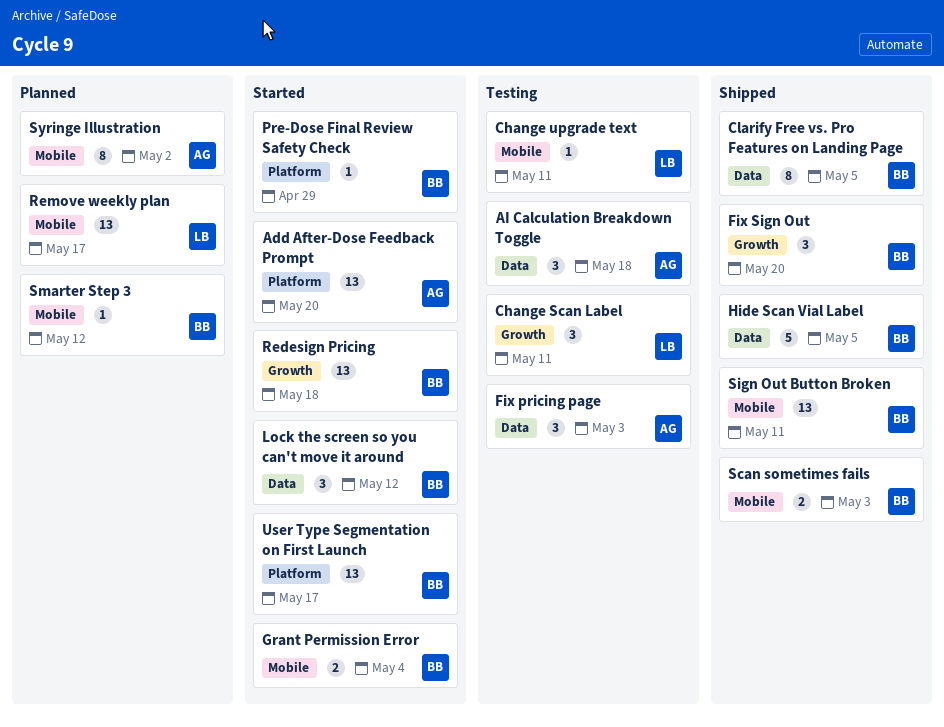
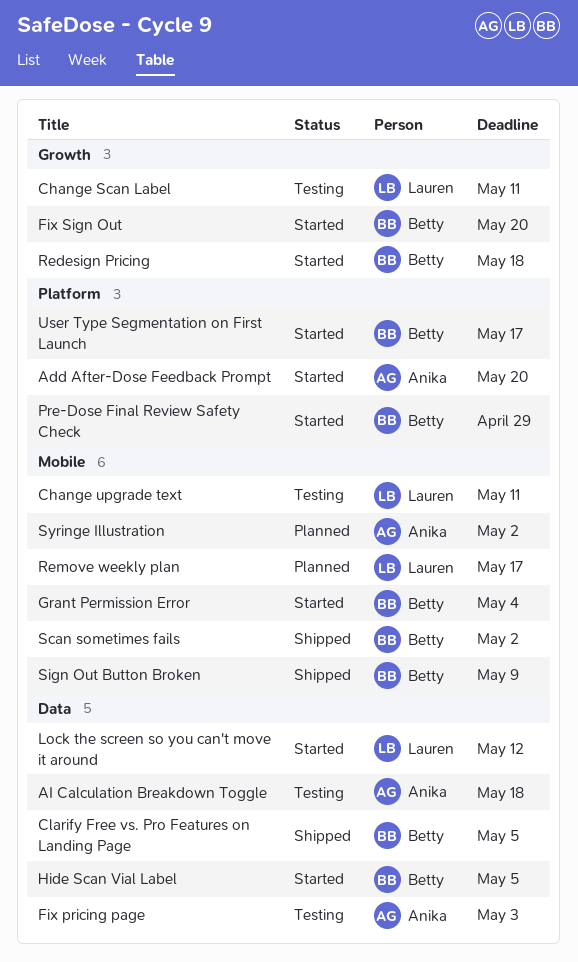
Fix Sign Out, status: Shipped -> Started
Hide Scan Vial Label, status: Shipped -> Started
Lock the screen so you can't move it around, owner: Betty -> Lauren
Scan sometimes fails, due: May 3 -> May 2
Sign Out Button Broken, due: May 11 -> May 9
Smarter Step 3: present -> none

